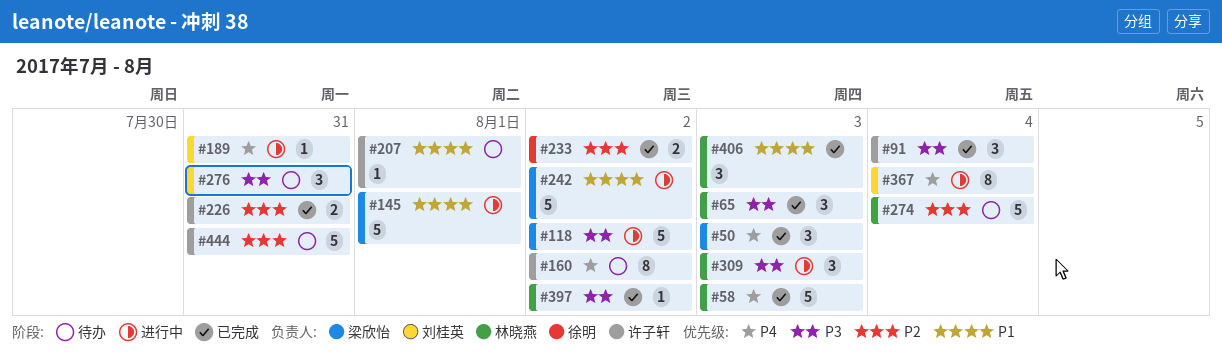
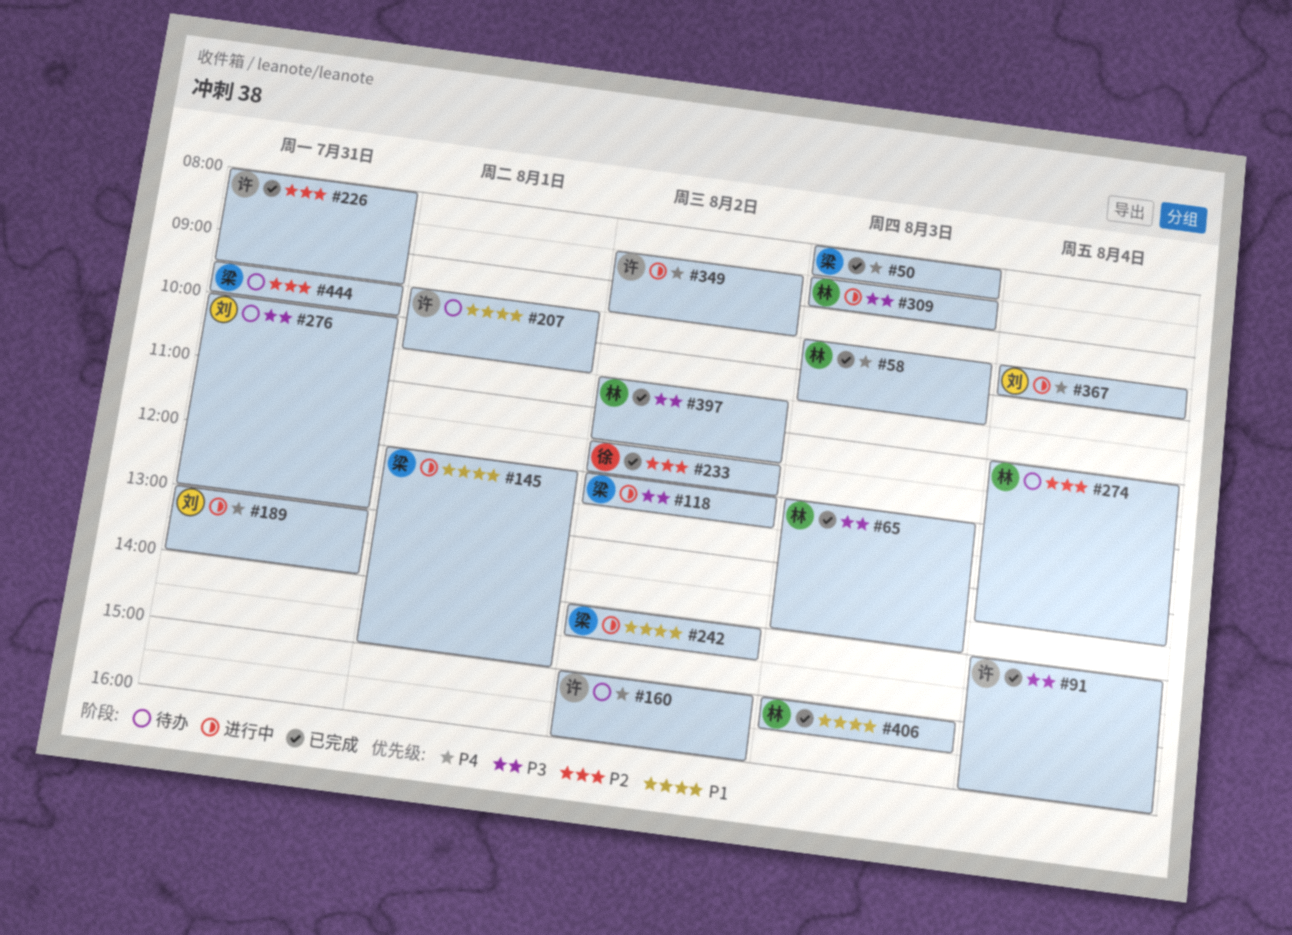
#349: none -> present
#444, owner: 许子轩 -> 梁欣怡

